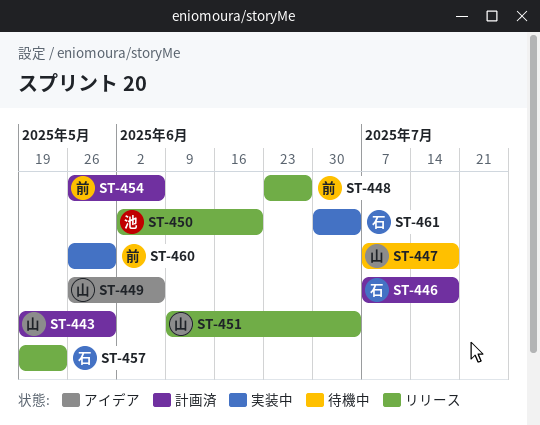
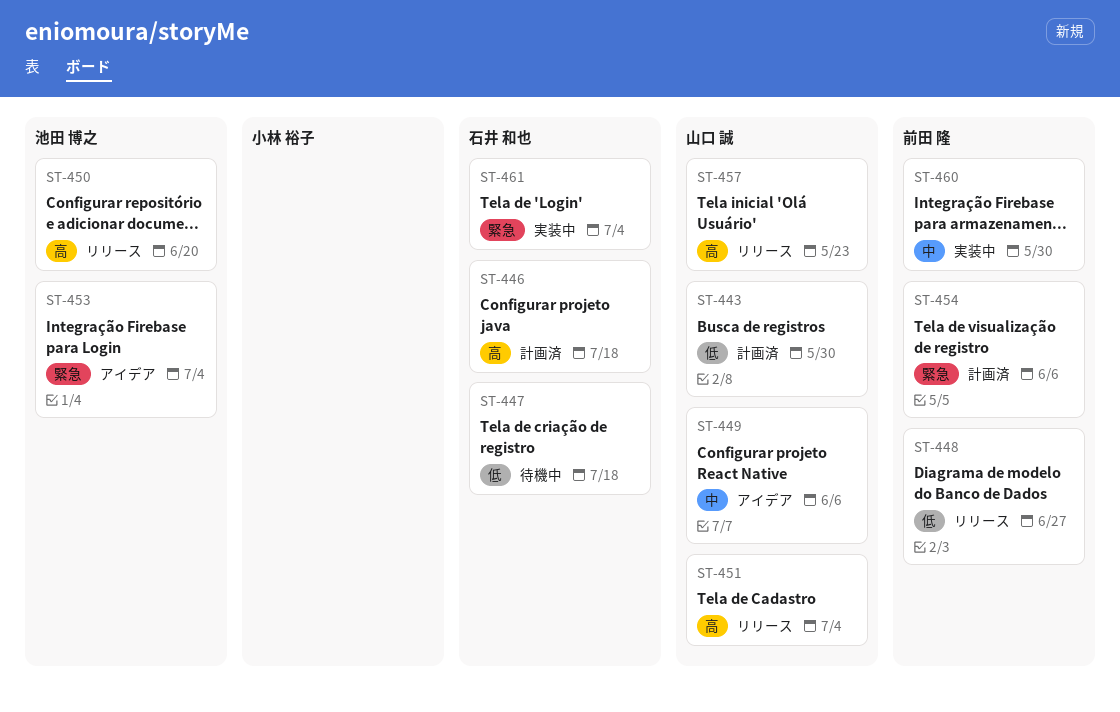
ST-447, owner: 山口 誠 -> 石井 和也
ST-453: none -> present
ST-457, owner: 石井 和也 -> 山口 誠

